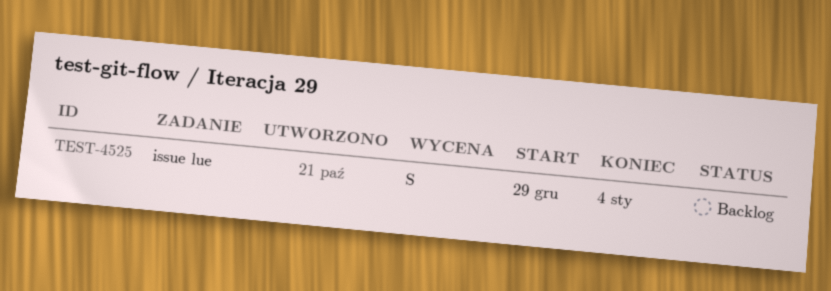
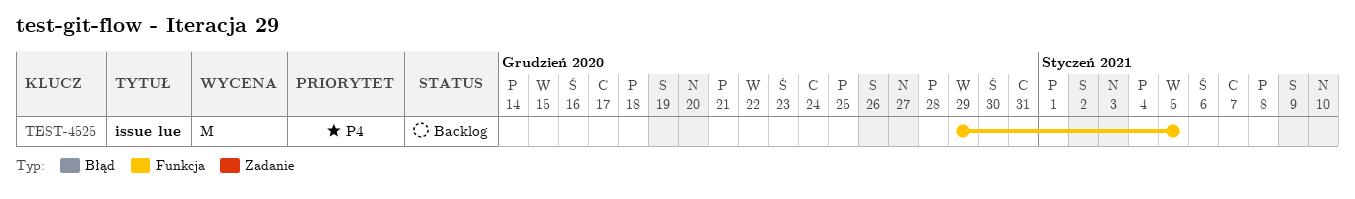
TEST-4525, estimate: S -> M
TEST-4525, due: Jan 4 -> Jan 5

